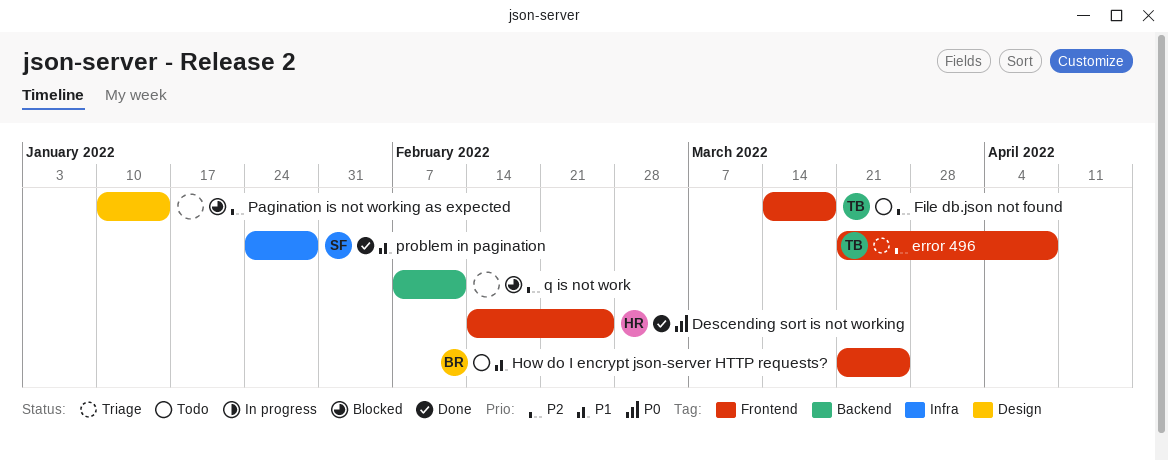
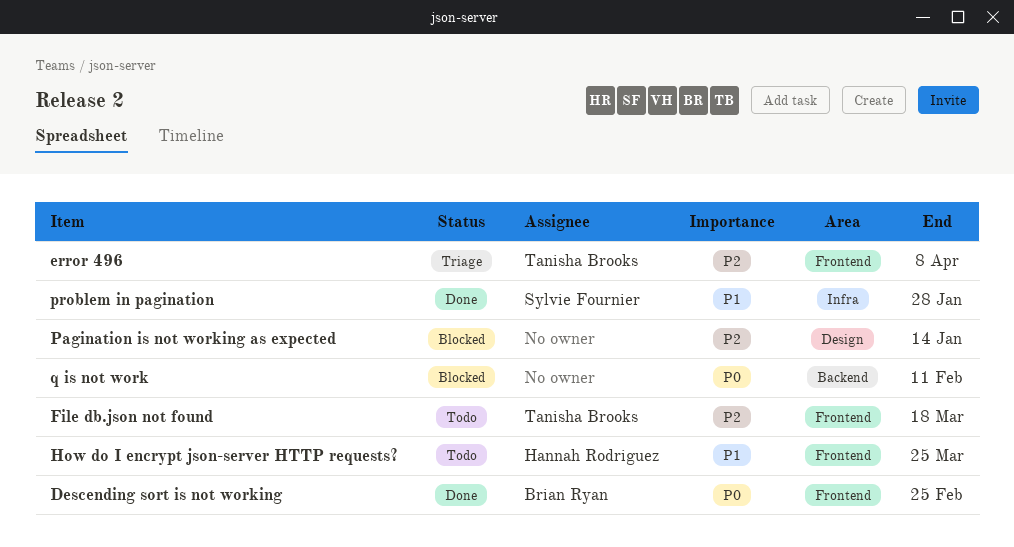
Descending sort is not working, owner: Hannah Rodriguez -> Brian Ryan
How do I encrypt json-server HTTP requests?, owner: Brian Ryan -> Hannah Rodriguez
q is not work, priority: P2 -> P0

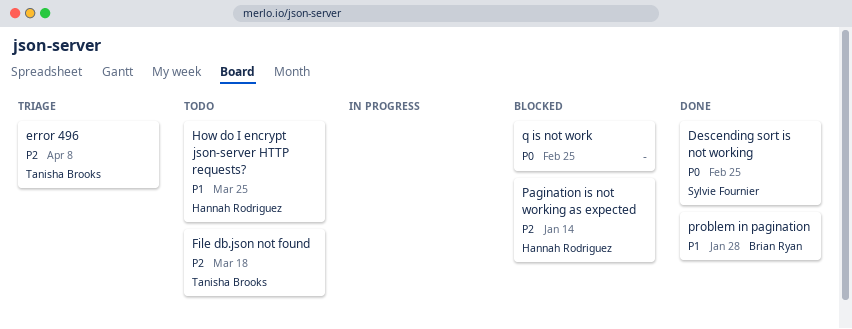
Descending sort is not working, owner: Brian Ryan -> Sylvie Fournier
Pagination is not working as expected, owner: none -> Hannah Rodriguez
problem in pagination, owner: Sylvie Fournier -> Brian Ryan
q is not work, due: Feb 11 -> Feb 25

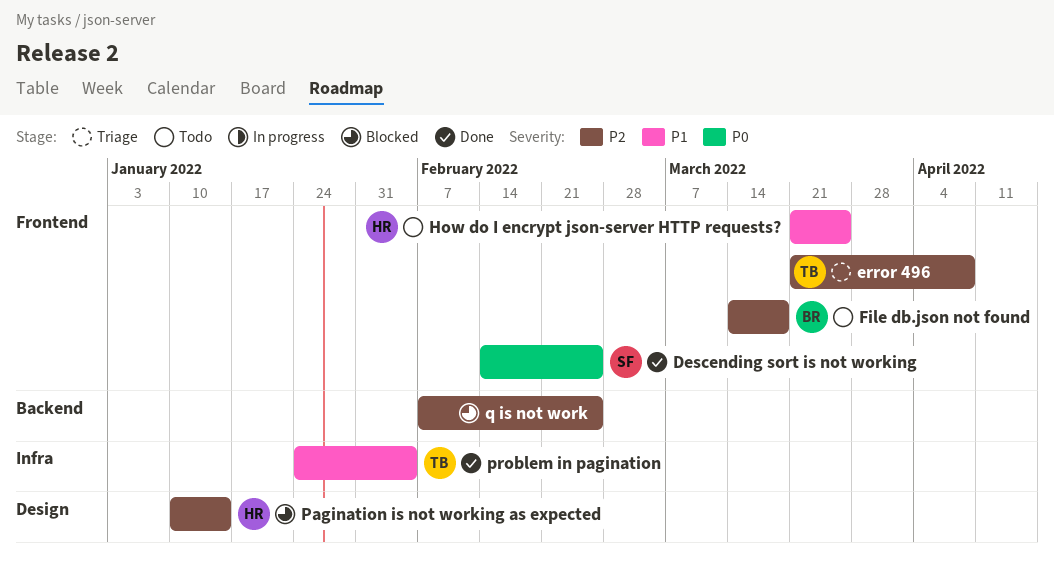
File db.json not found, owner: Tanisha Brooks -> Brian Ryan
problem in pagination, owner: Brian Ryan -> Tanisha Brooks
problem in pagination, due: Jan 28 -> Feb 4
q is not work, priority: P0 -> P2

